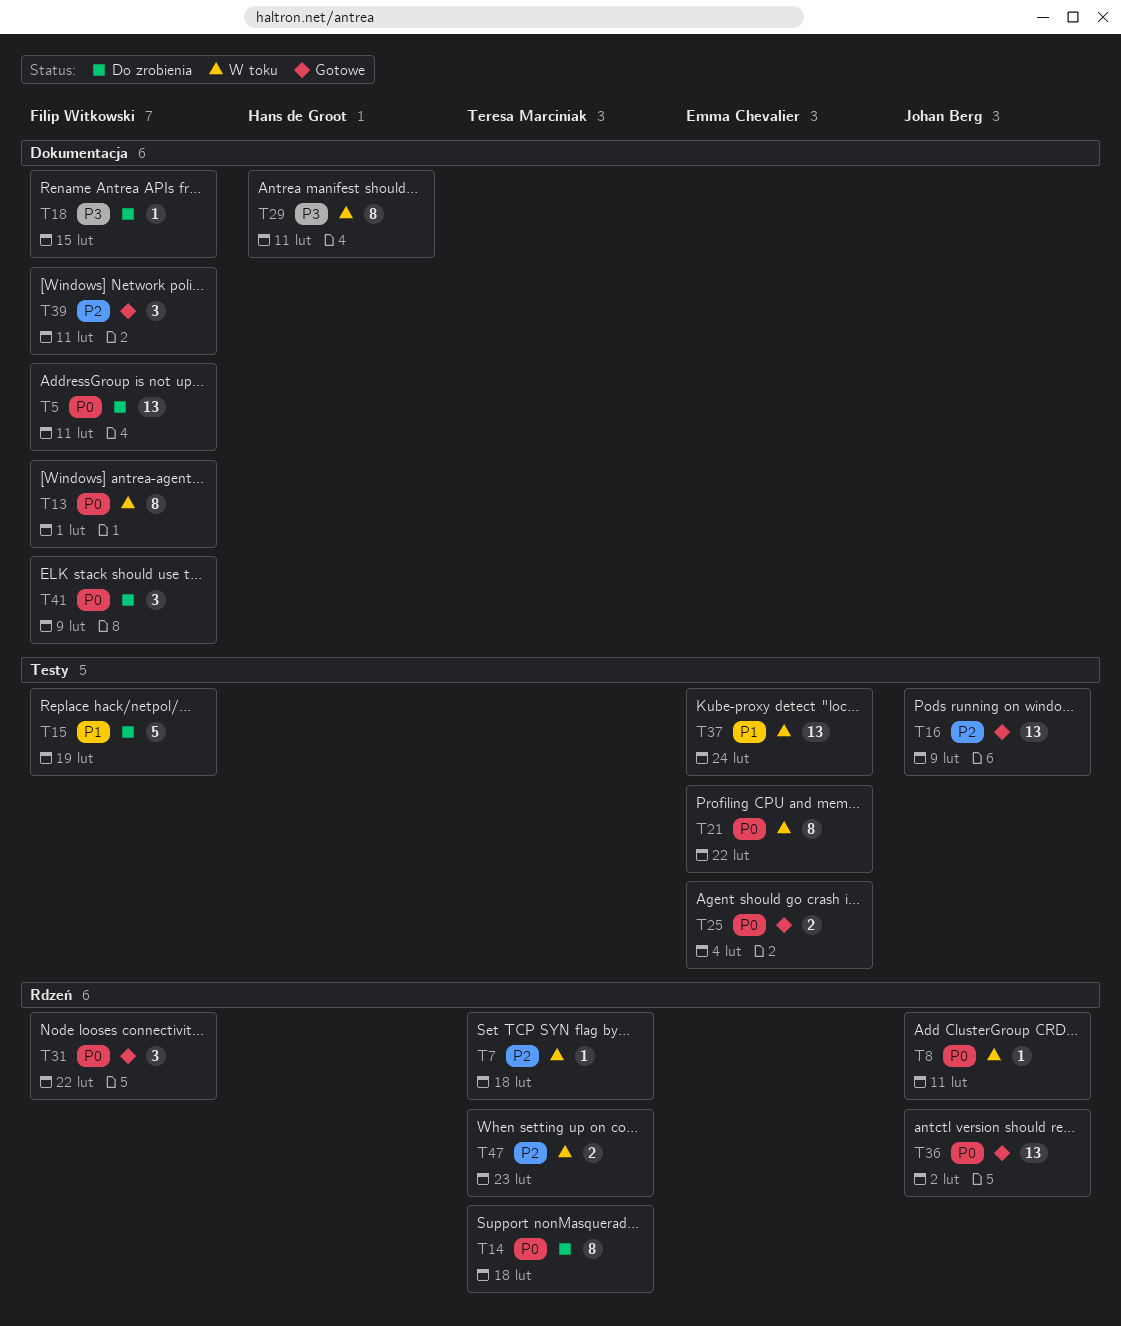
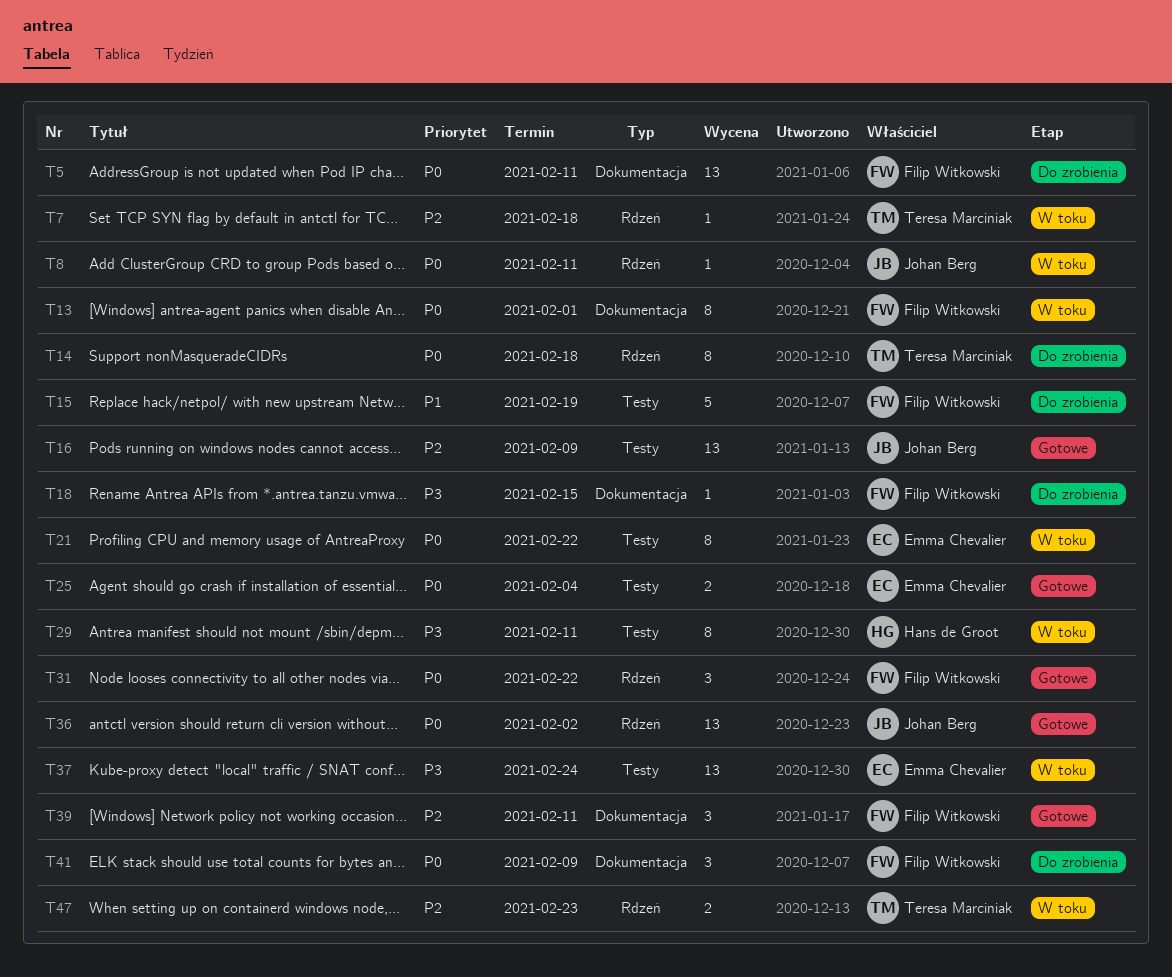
T29, label: Dokumentacja -> Testy
T37, priority: P1 -> P3

